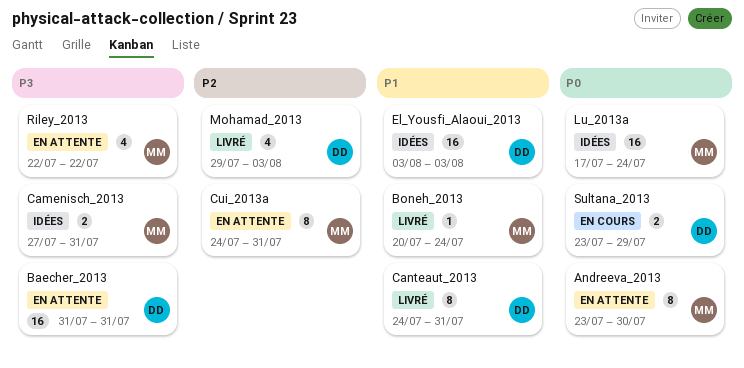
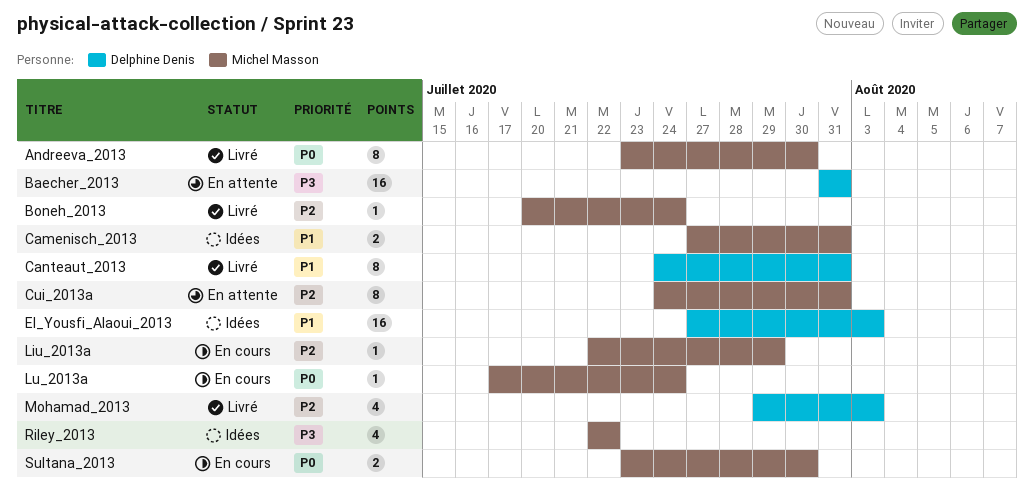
Andreeva_2013, status: En attente -> Livré
Boneh_2013, priority: P1 -> P2
Camenisch_2013, priority: P3 -> P1
El_Yousfi_Alaoui_2013, start: Aug 3 -> Jul 27
Liu_2013a: none -> present
Lu_2013a, status: Idées -> En cours
Lu_2013a, estimate: 16 -> 1
Riley_2013, status: En attente -> Idées
Sultana_2013, owner: Delphine Denis -> Michel Masson
Sultana_2013, due: Jul 29 -> Jul 30

